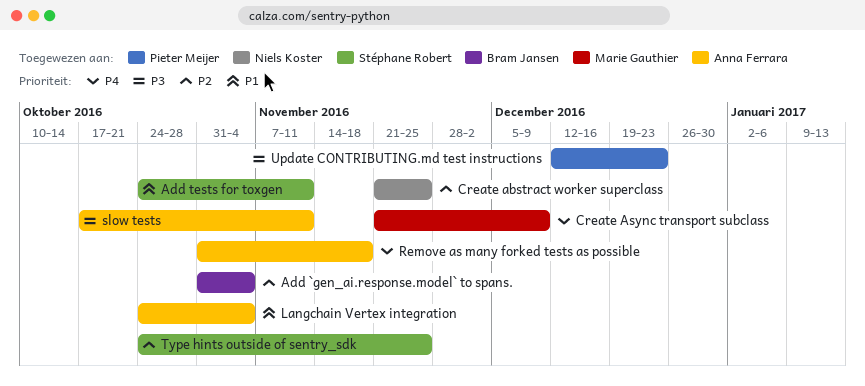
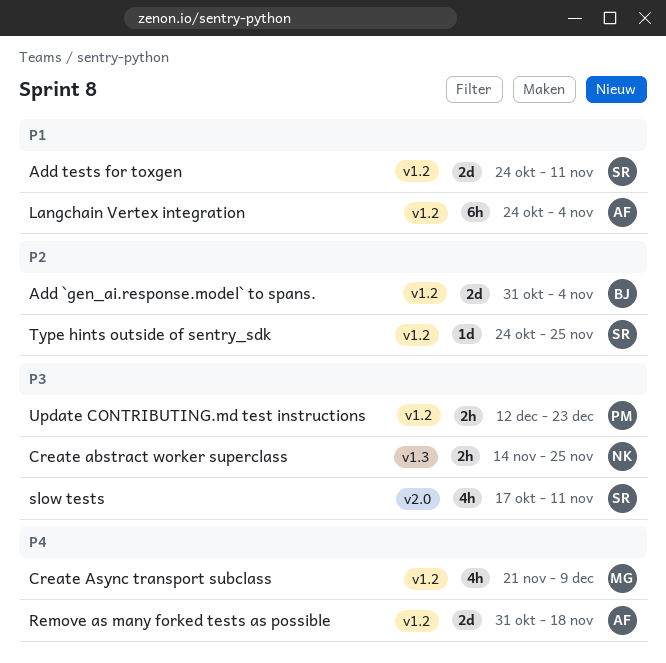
Create abstract worker superclass, priority: P2 -> P3
Create abstract worker superclass, start: Nov 21 -> Nov 14
slow tests, owner: Anna Ferrara -> Stéphane Robert

